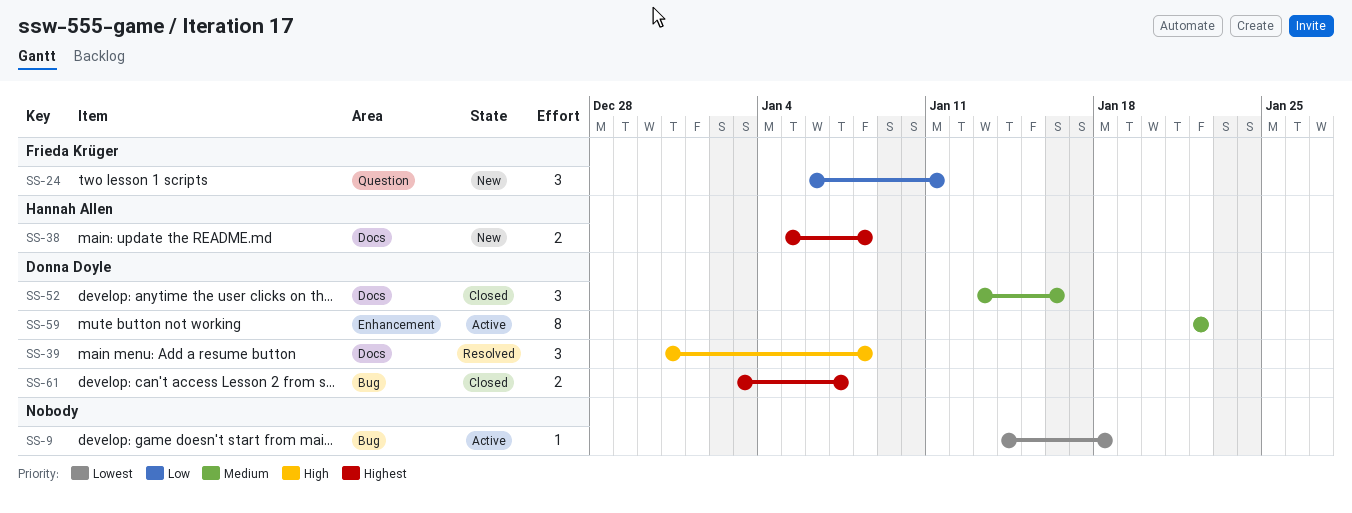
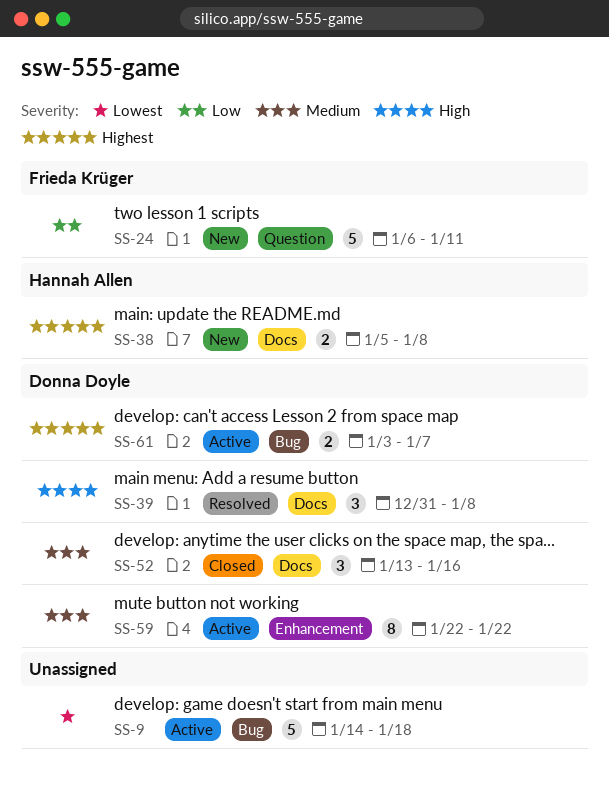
SS-9, estimate: 1 -> 5
SS-24, estimate: 3 -> 5
SS-61, status: Closed -> Active

